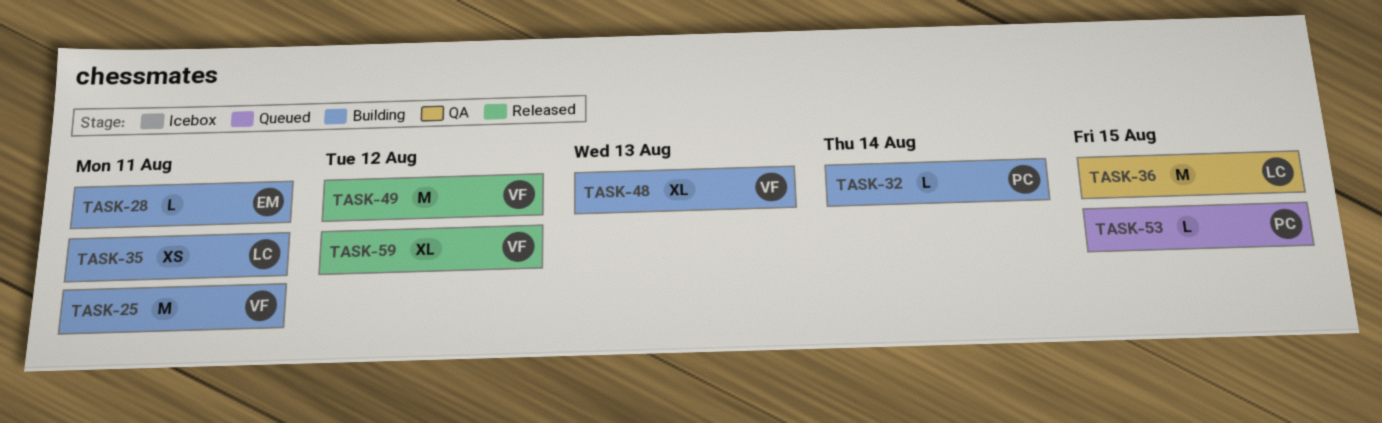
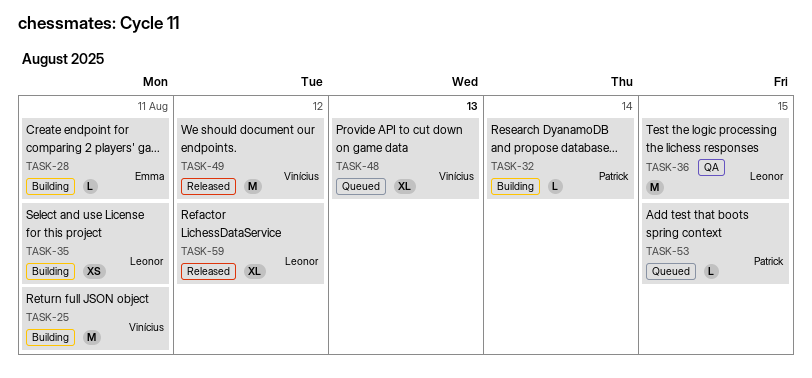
TASK-48, status: Building -> Queued
TASK-59, owner: Vinícius -> Leonor

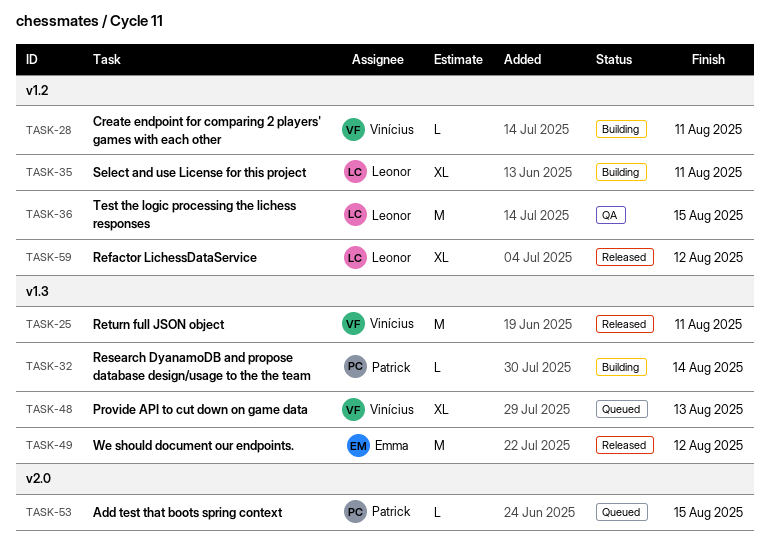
TASK-25, status: Building -> Released
TASK-28, owner: Emma -> Vinícius
TASK-35, estimate: XS -> XL
TASK-49, owner: Vinícius -> Emma

